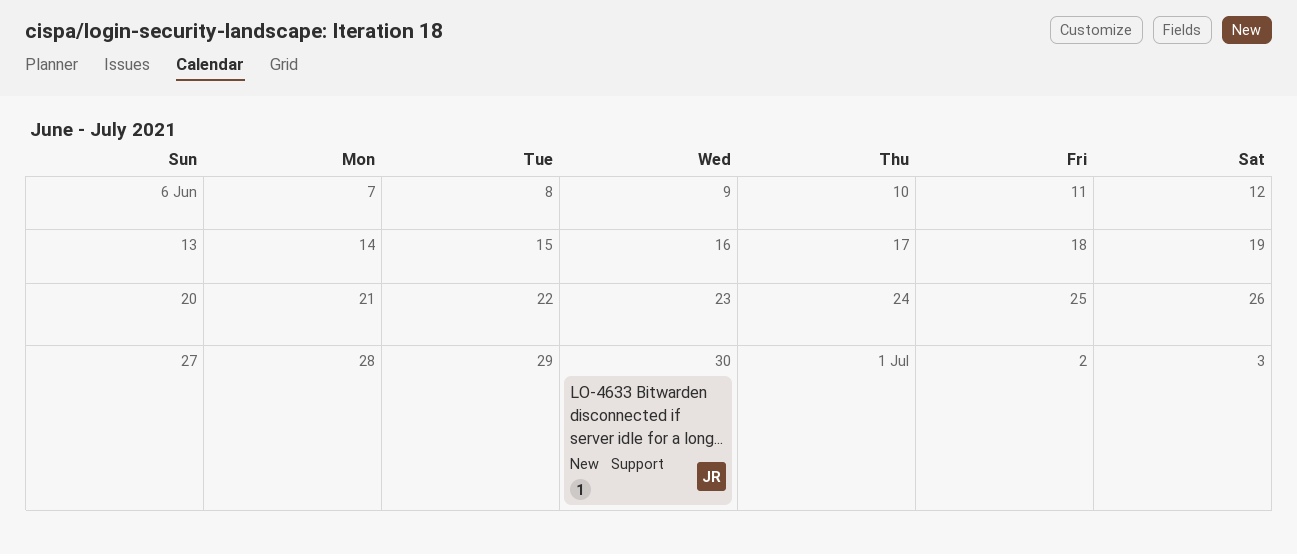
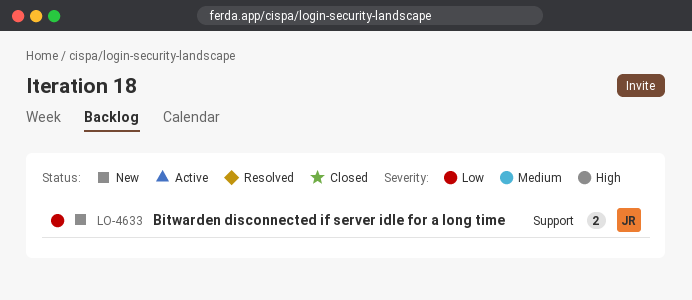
LO-4633, estimate: 1 -> 2

